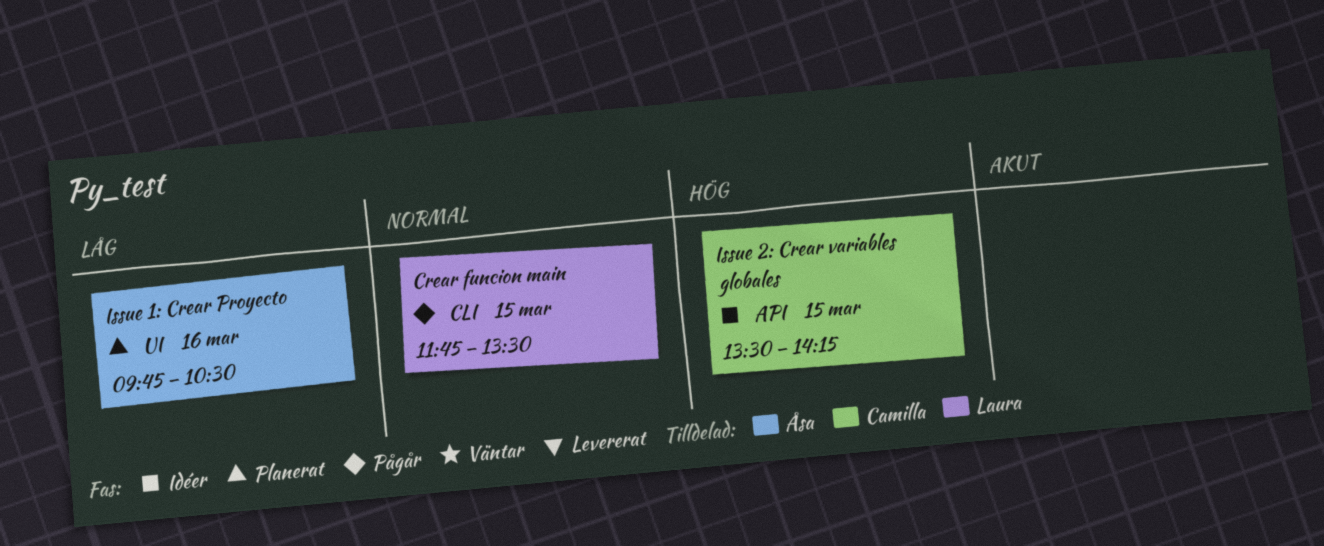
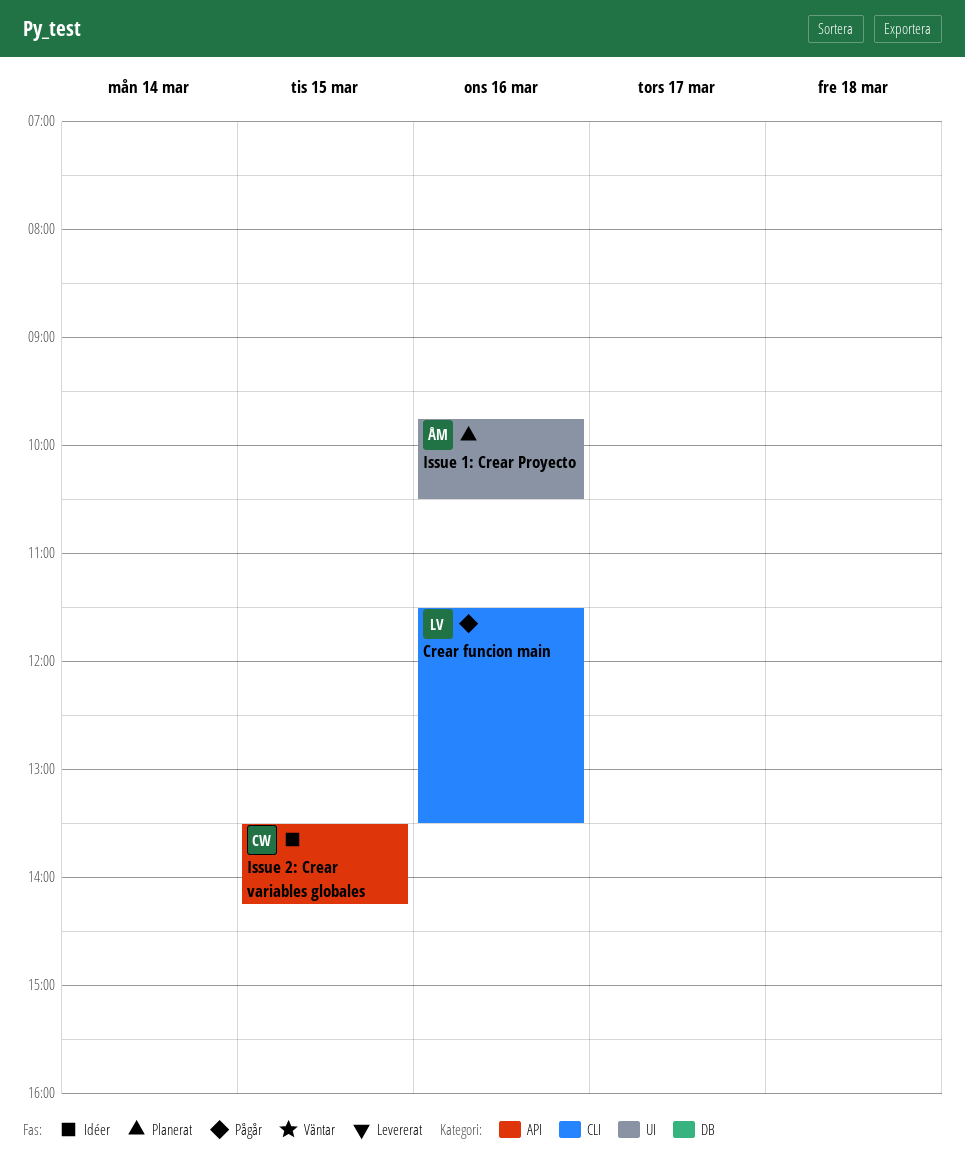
Crear funcion main, day: Mar 15 -> Mar 16
Crear funcion main, begins: 11:45 -> 11:30

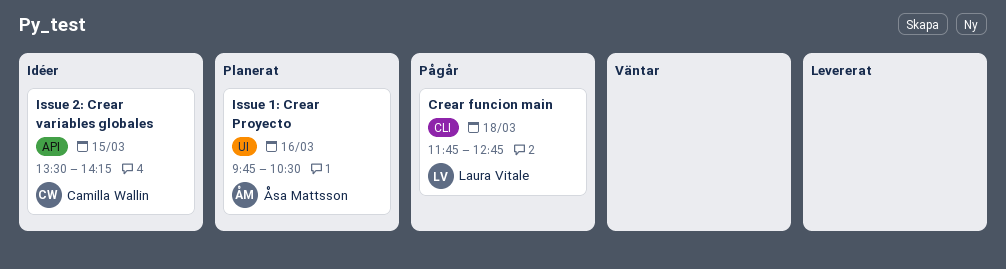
Crear funcion main, day: Mar 16 -> Mar 18
Crear funcion main, begins: 11:30 -> 11:45
Crear funcion main, ends: 13:30 -> 12:45

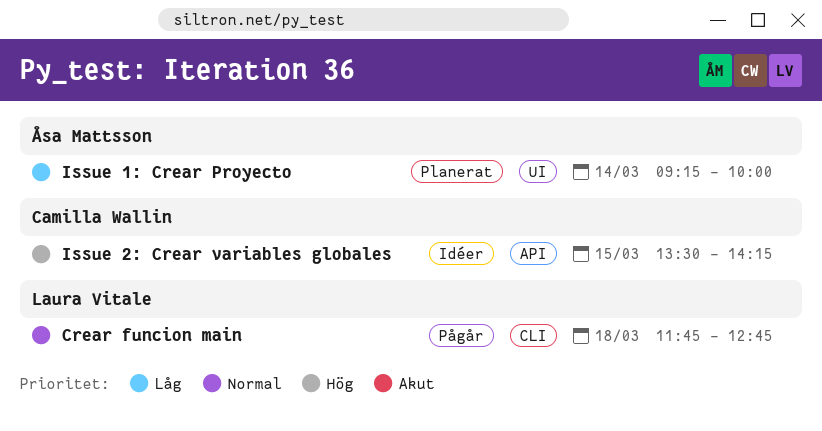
Issue 1: Crear Proyecto, day: Mar 16 -> Mar 14
Issue 1: Crear Proyecto, begins: 09:45 -> 09:15
Issue 1: Crear Proyecto, ends: 10:30 -> 10:00

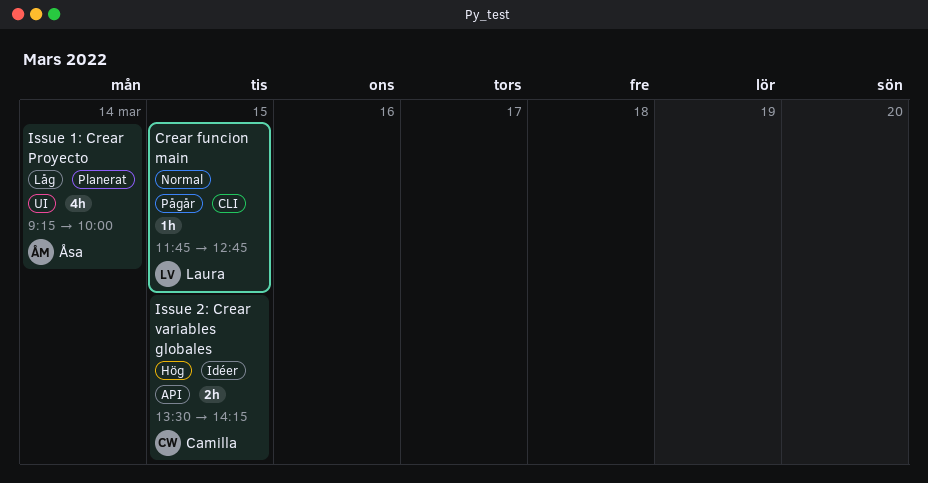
Crear funcion main, day: Mar 18 -> Mar 15

